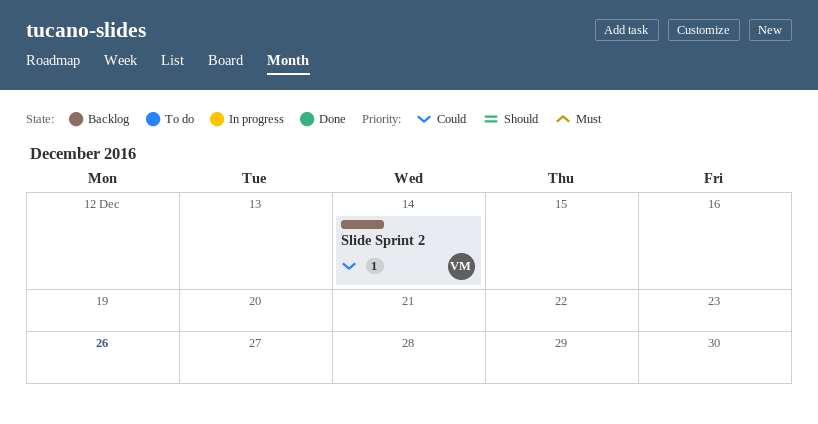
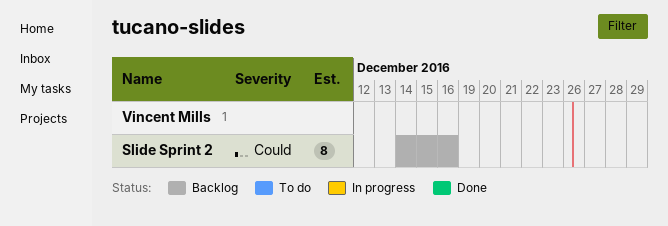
Slide Sprint 2, estimate: 1 -> 8
Slide Sprint 2, due: Dec 14 -> Dec 16

